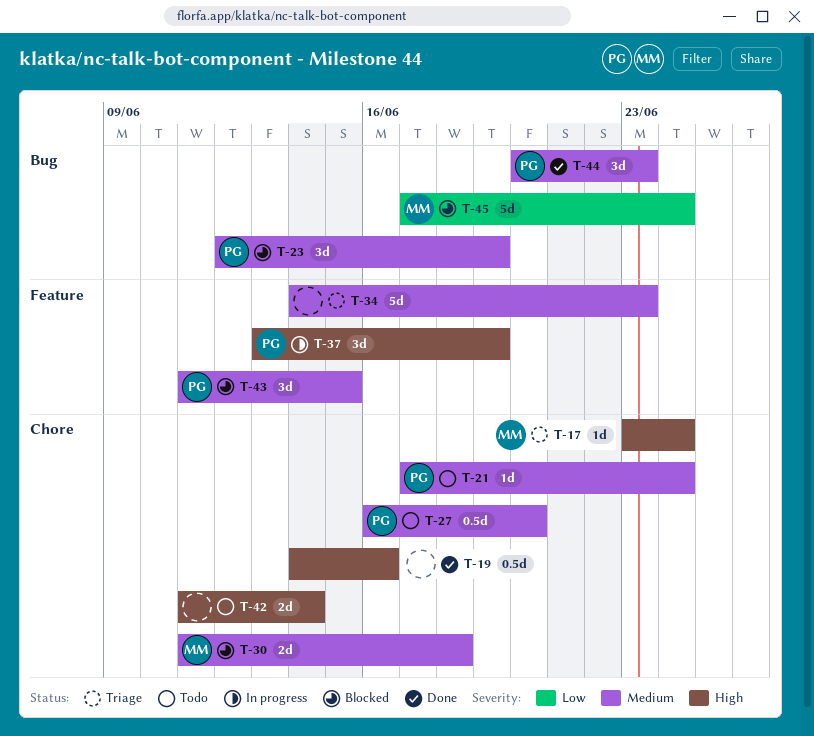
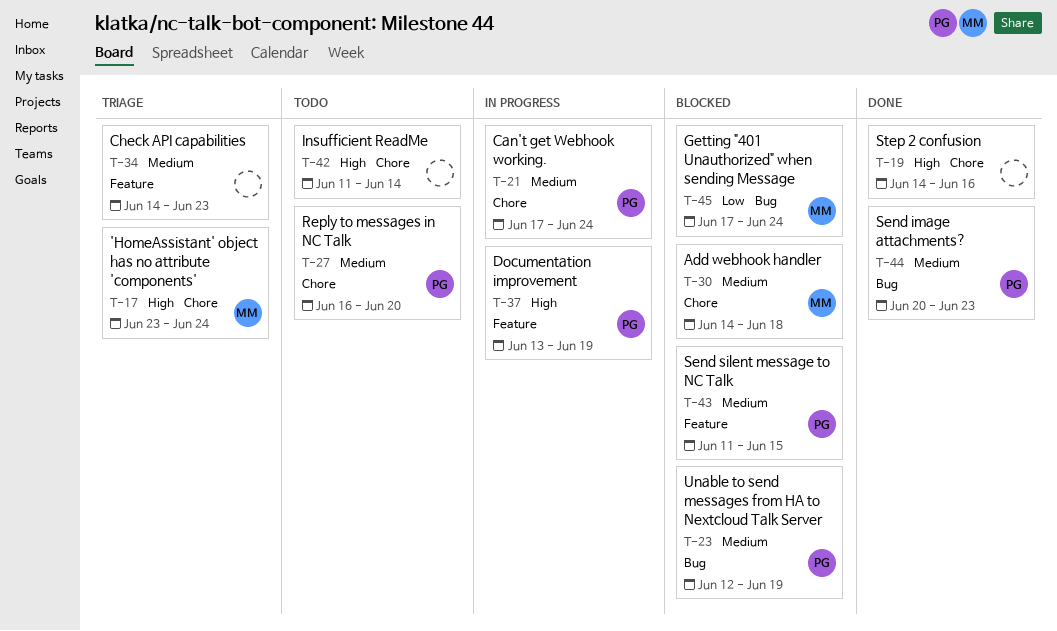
T-21, status: Todo -> In progress
T-30, start: Jun 11 -> Jun 14

